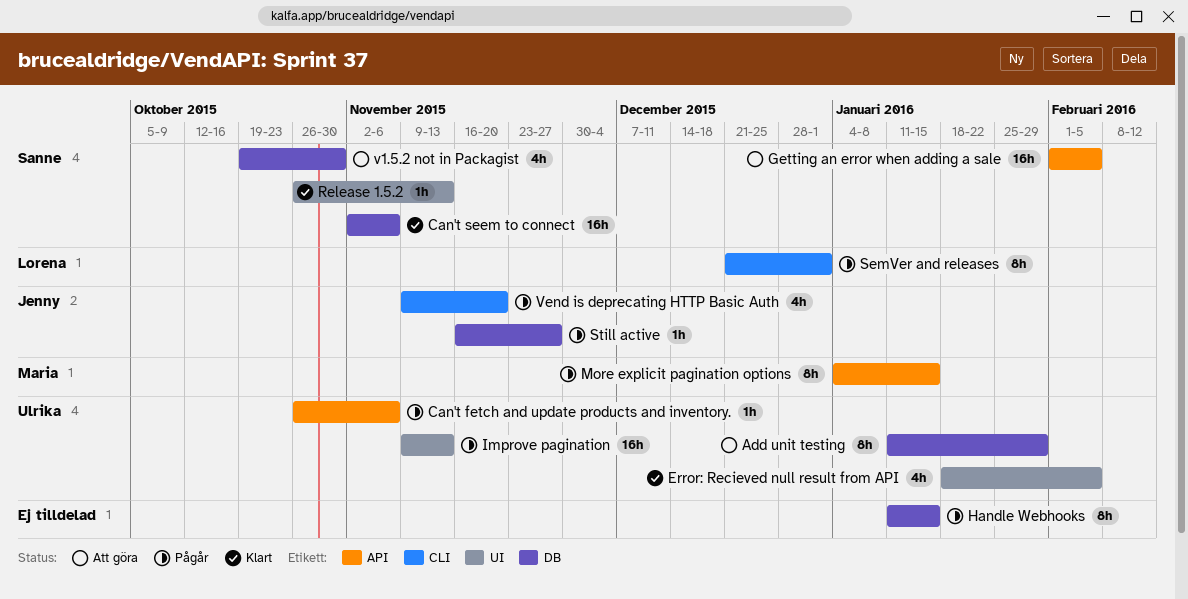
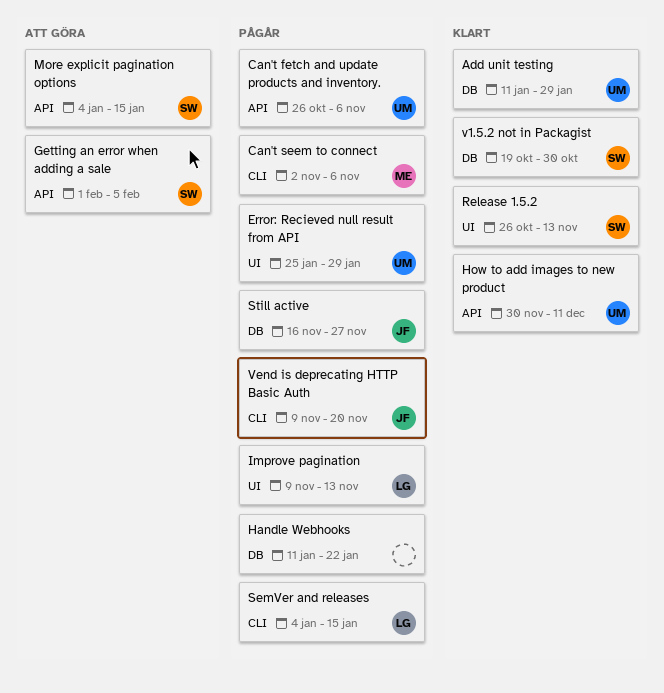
Add unit testing, status: Att göra -> Klart
Can't seem to connect, status: Klart -> Pågår
Can't seem to connect, owner: Sanne -> Maria
Can't seem to connect, label: DB -> CLI
Error: Recieved null result from API, status: Klart -> Pågår
Error: Recieved null result from API, start: Jan 18 -> Jan 25
Error: Recieved null result from API, due: Feb 5 -> Jan 29
Handle Webhooks, due: Jan 15 -> Jan 22
How to add images to new product: none -> present
Improve pagination, owner: Ulrika -> Lorena
More explicit pagination options, status: Pågår -> Att göra
More explicit pagination options, owner: Maria -> Sanne
SemVer and releases, start: Dec 21 -> Jan 4
SemVer and releases, due: Jan 1 -> Jan 15
v1.5.2 not in Packagist, status: Att göra -> Klart

